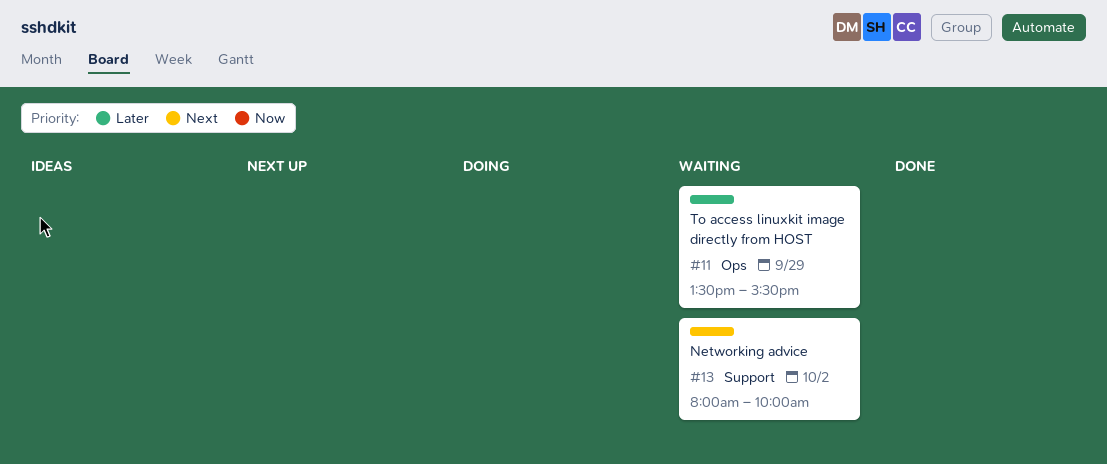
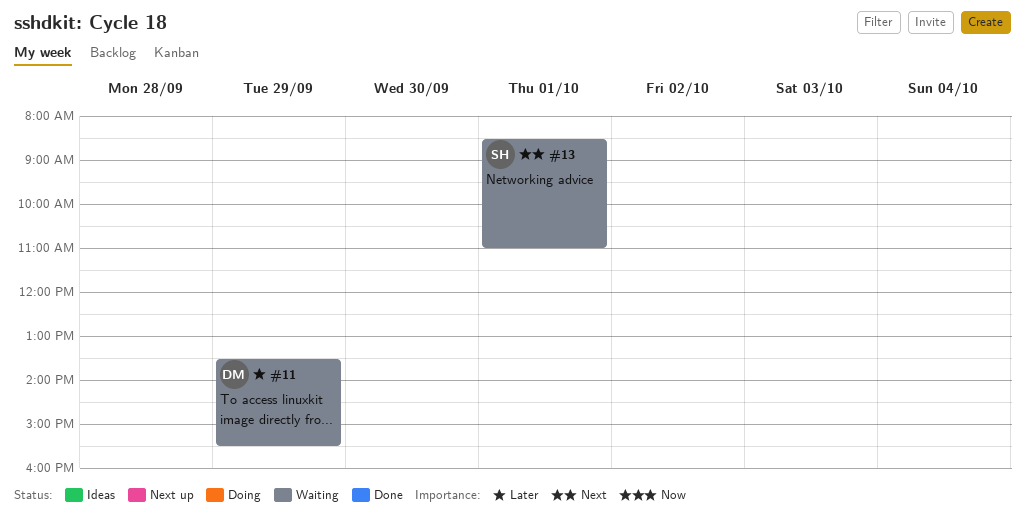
#13, day: Oct 2 -> Oct 1
#13, begins: 08:00 -> 08:30
#13, ends: 10:00 -> 11:00

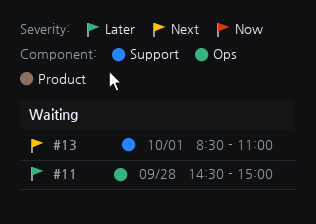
#11, day: Sep 29 -> Sep 28
#11, begins: 13:30 -> 14:30
#11, ends: 15:30 -> 15:00

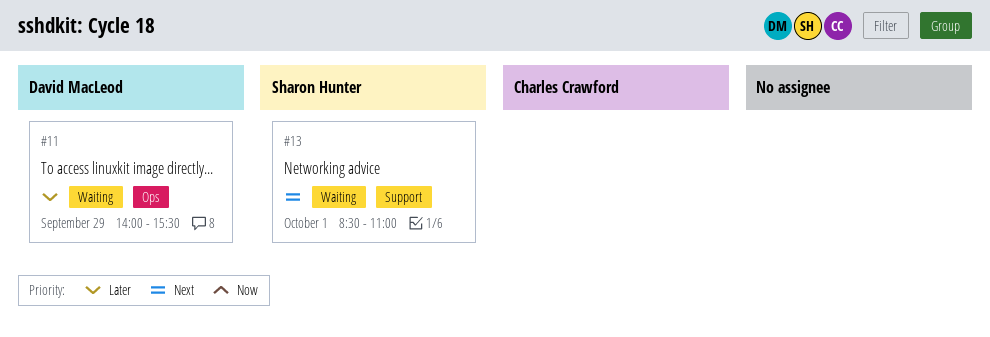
#11, day: Sep 28 -> Sep 29
#11, begins: 14:30 -> 14:00
#11, ends: 15:00 -> 15:30

